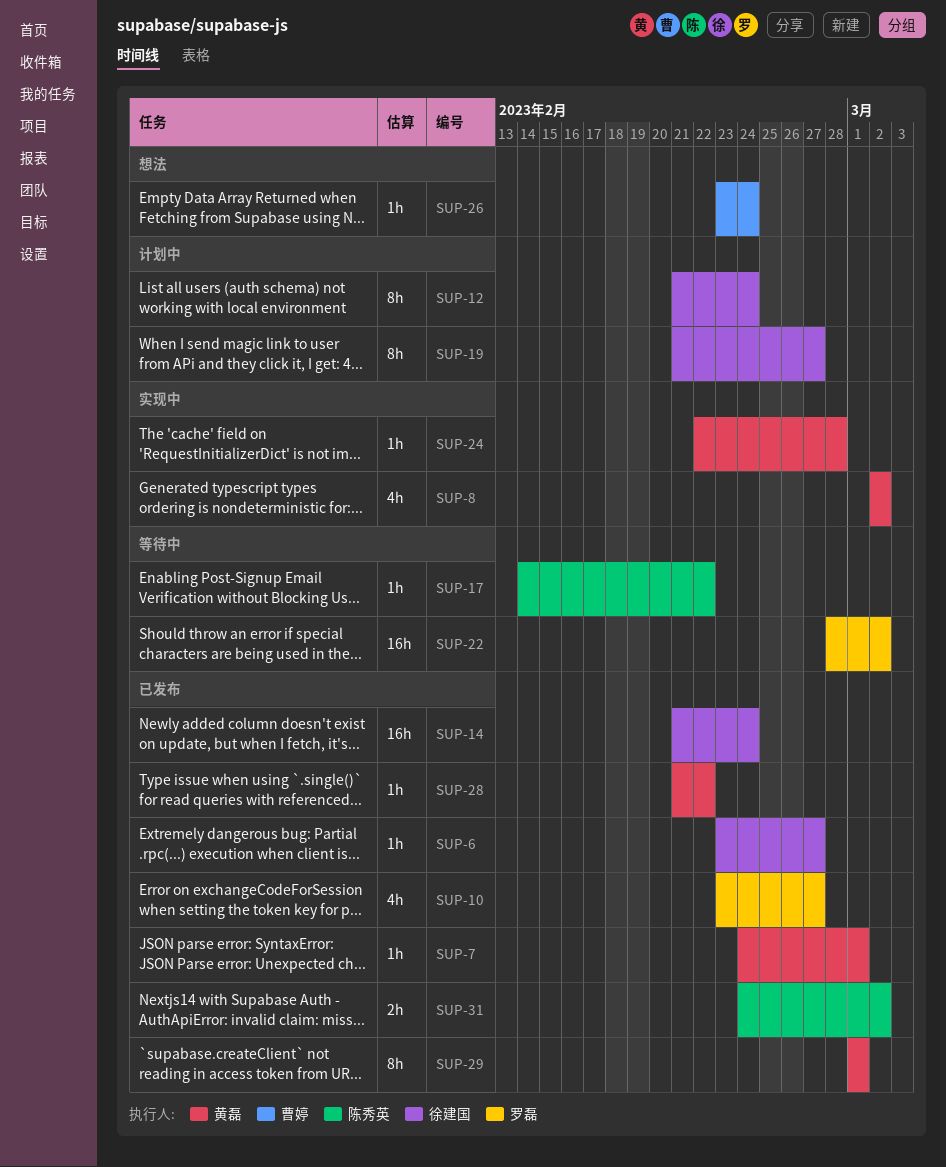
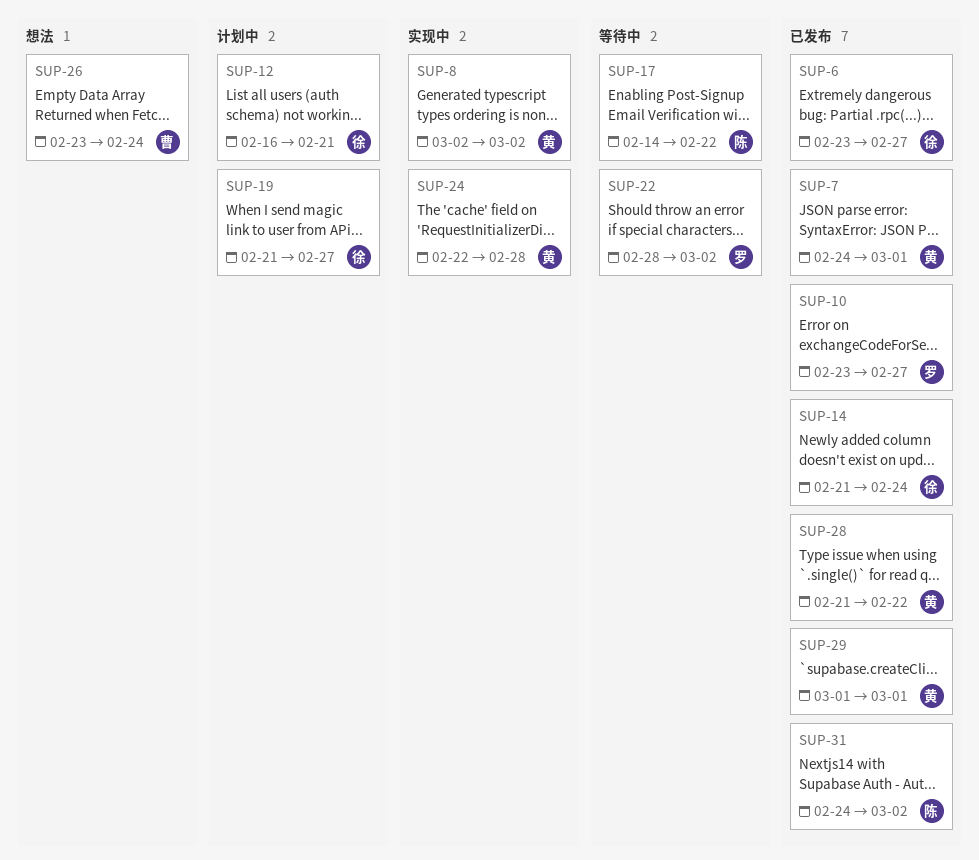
SUP-12, start: Feb 21 -> Feb 16
SUP-12, due: Feb 24 -> Feb 21

